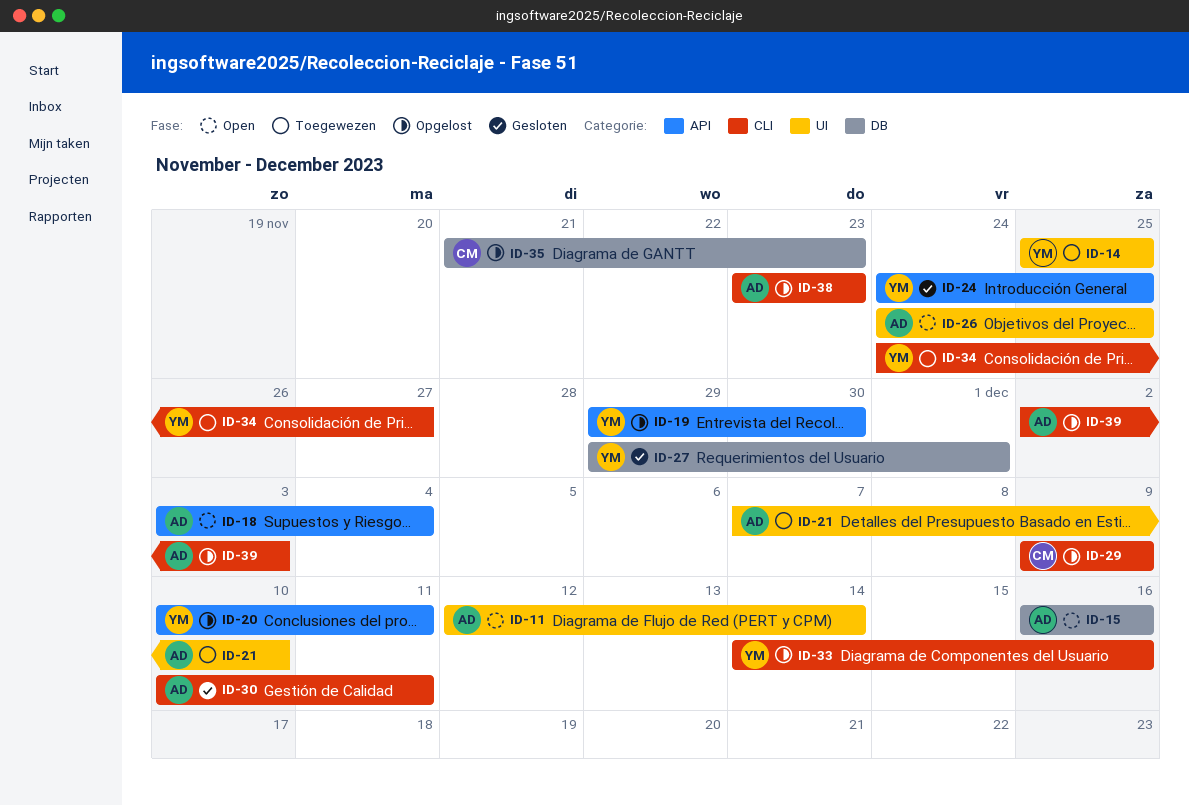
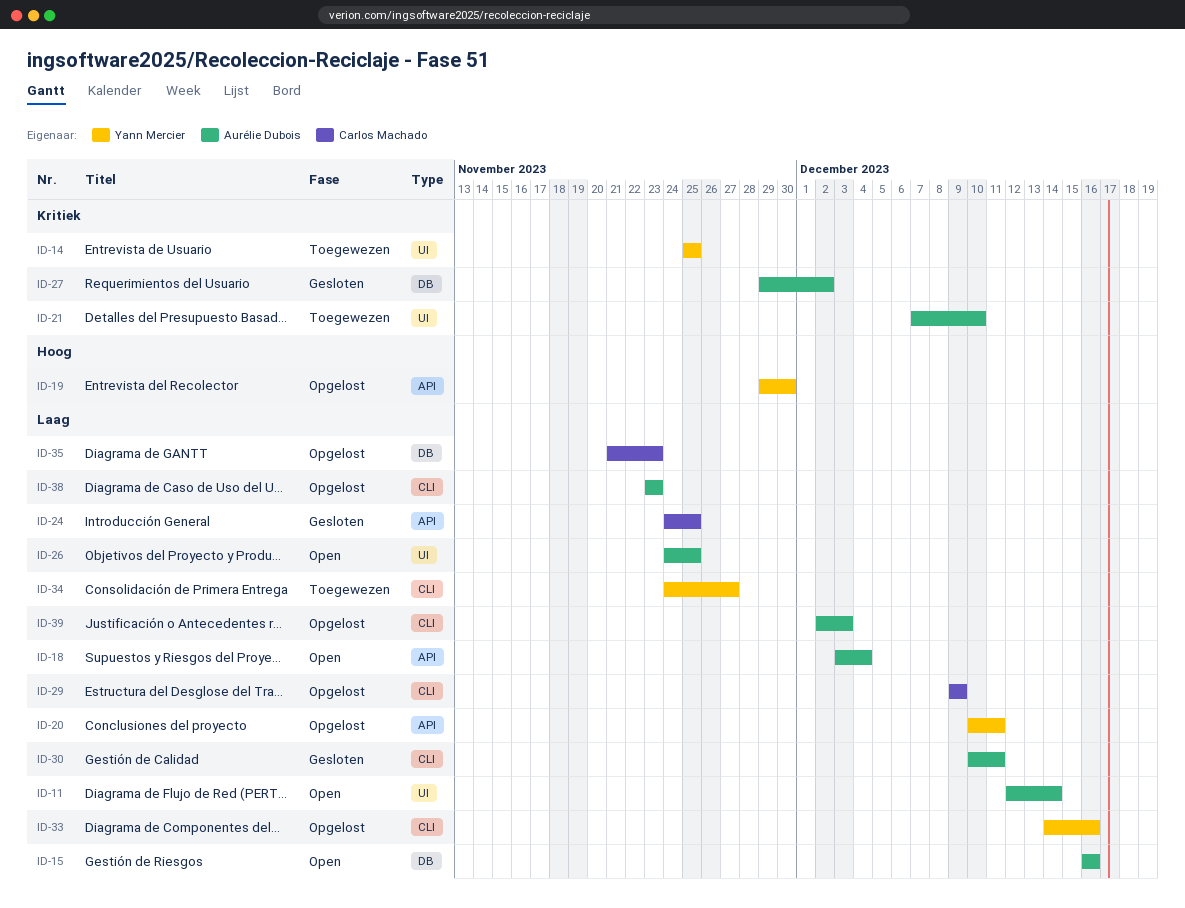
ID-24, owner: Yann Mercier -> Carlos Machado
ID-27, owner: Yann Mercier -> Aurélie Dubois
ID-27, due: Dec 1 -> Dec 2

